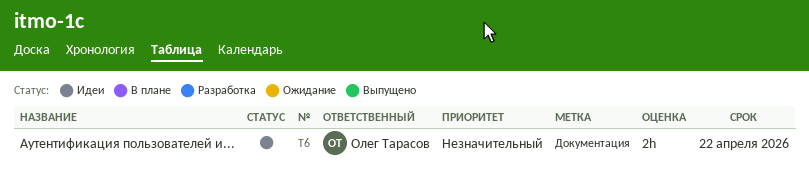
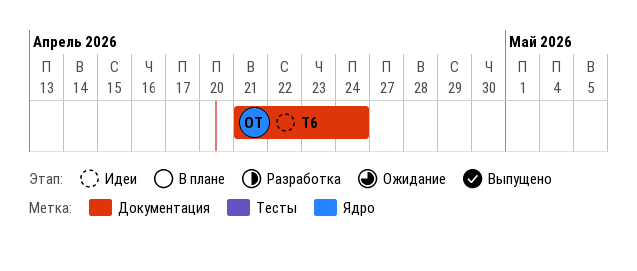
T6, due: Apr 22 -> Apr 24

